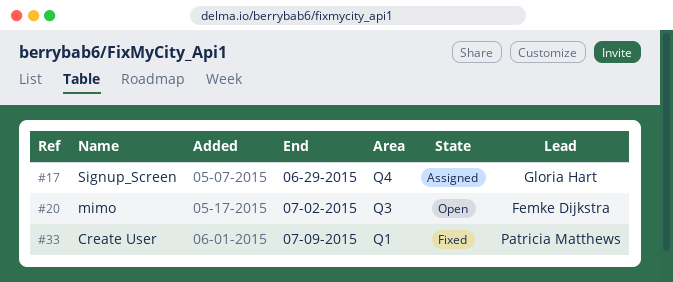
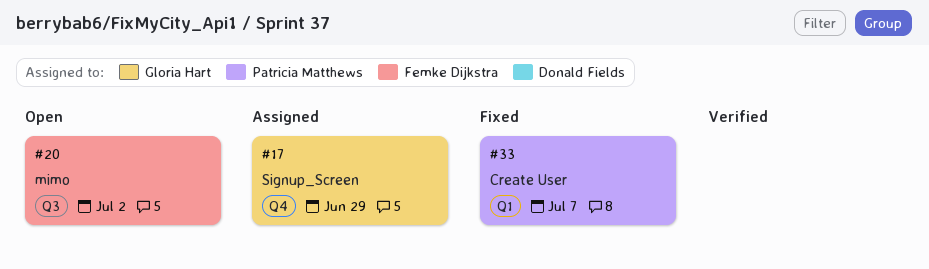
#33, due: Jul 9 -> Jul 7

